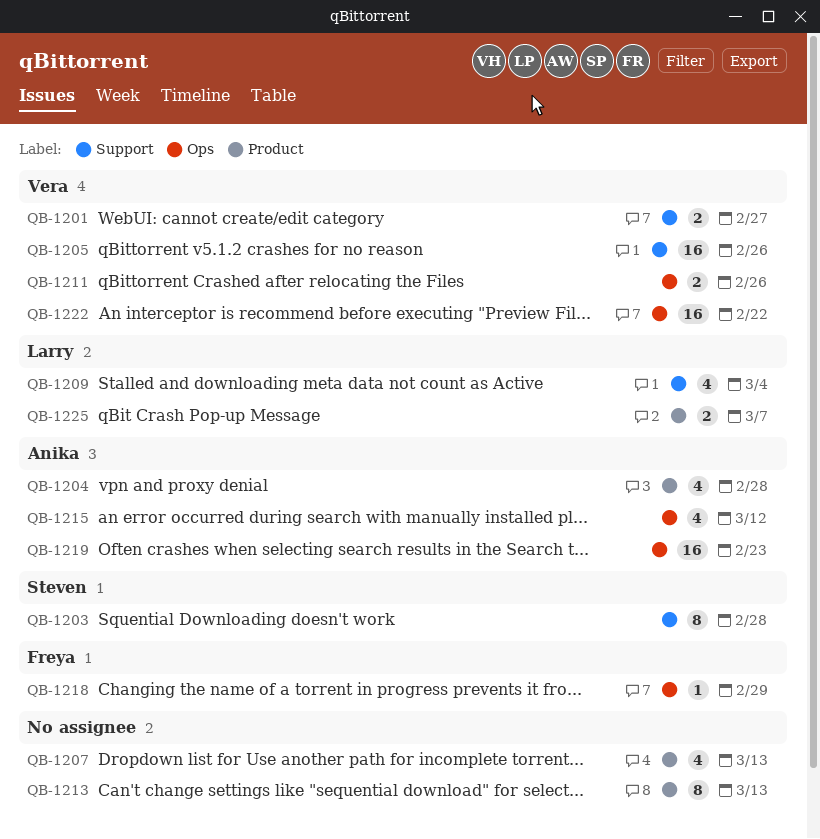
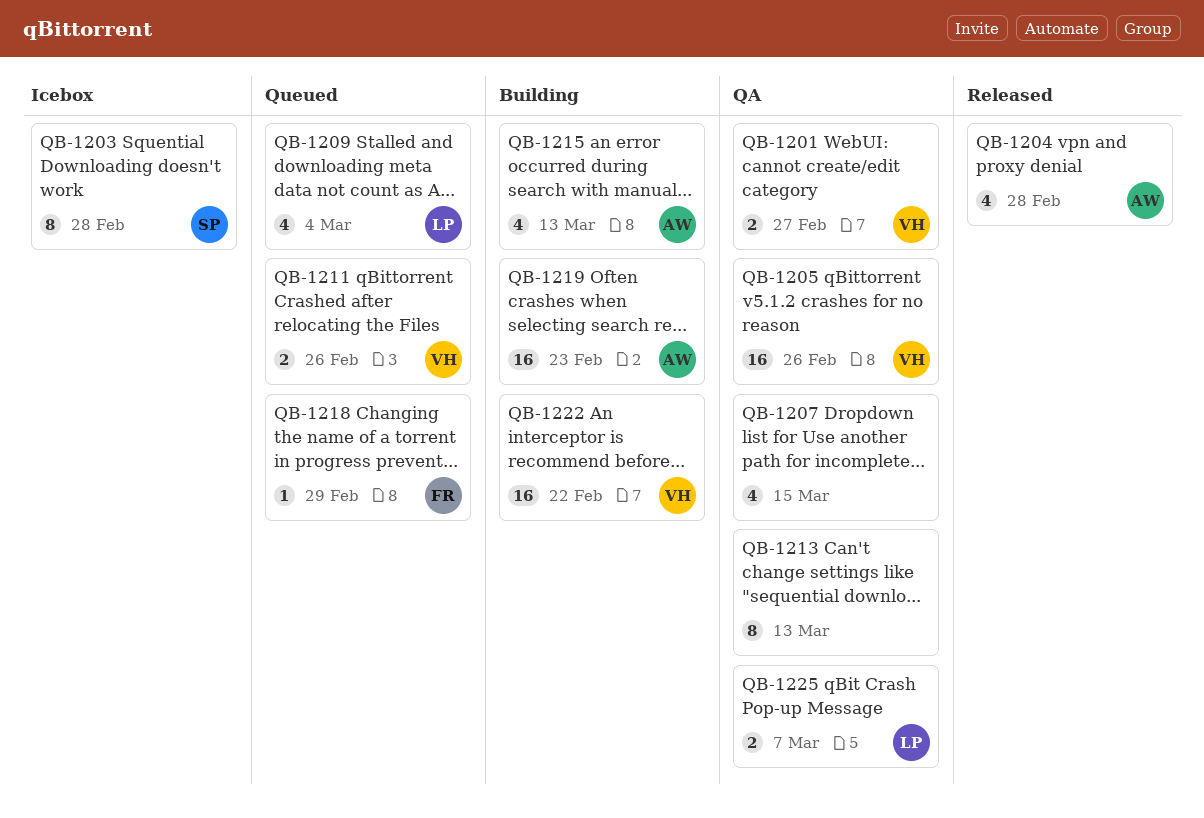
QB-1207, due: Mar 13 -> Mar 15
QB-1215, due: Mar 12 -> Mar 13

